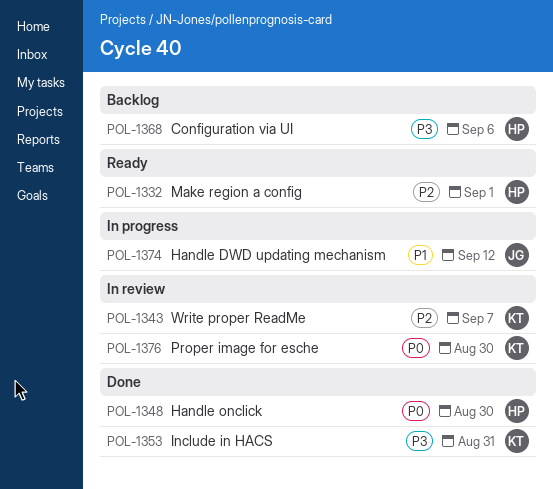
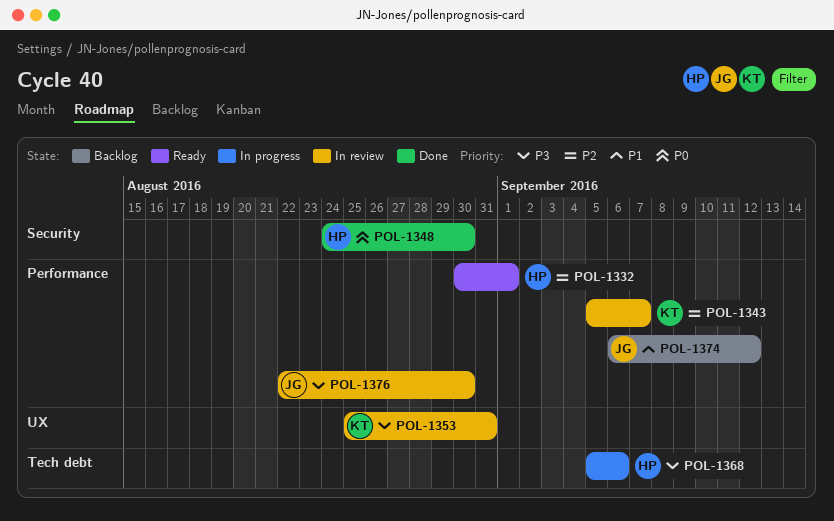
POL-1353, status: Done -> In review
POL-1368, status: Backlog -> In progress
POL-1374, status: In progress -> Backlog
POL-1376, owner: KT -> JG
POL-1376, priority: P0 -> P3

